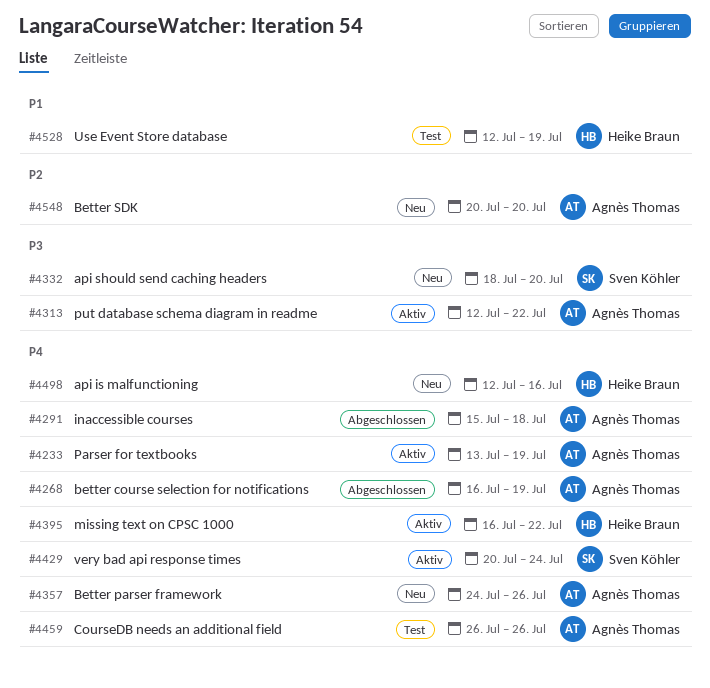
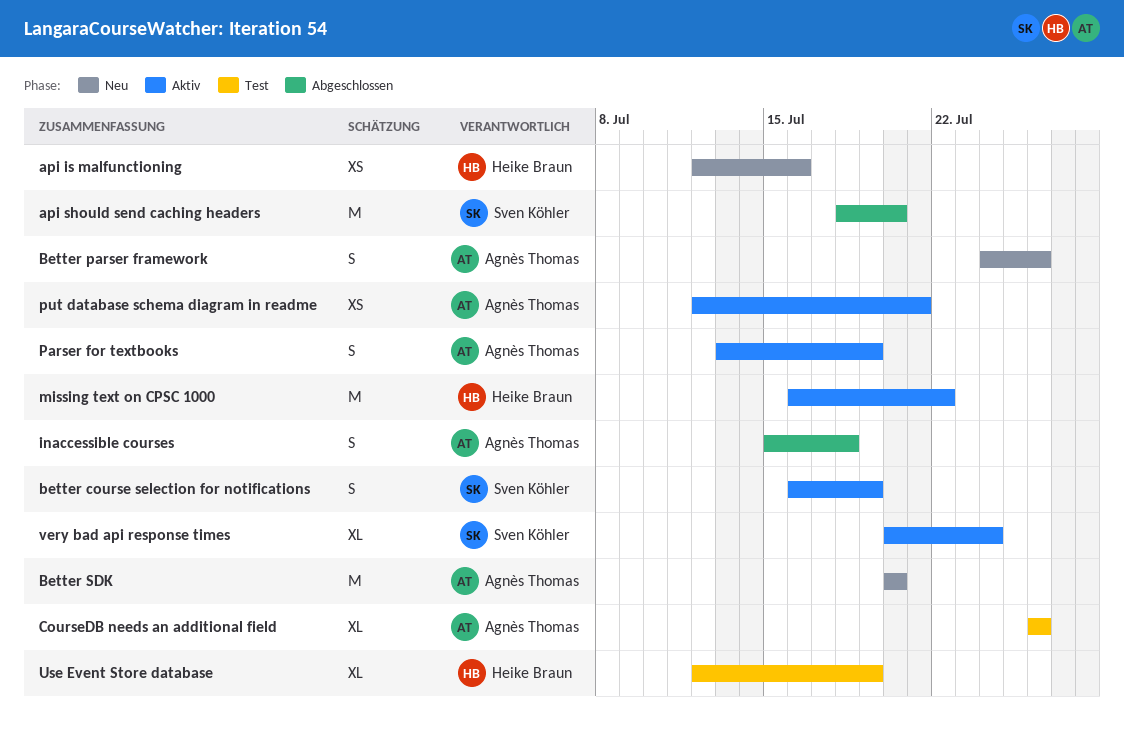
api should send caching headers, status: Neu -> Abgeschlossen
better course selection for notifications, status: Abgeschlossen -> Aktiv
better course selection for notifications, owner: Agnès Thomas -> Sven Köhler
put database schema diagram in readme, due: Jul 22 -> Jul 21

